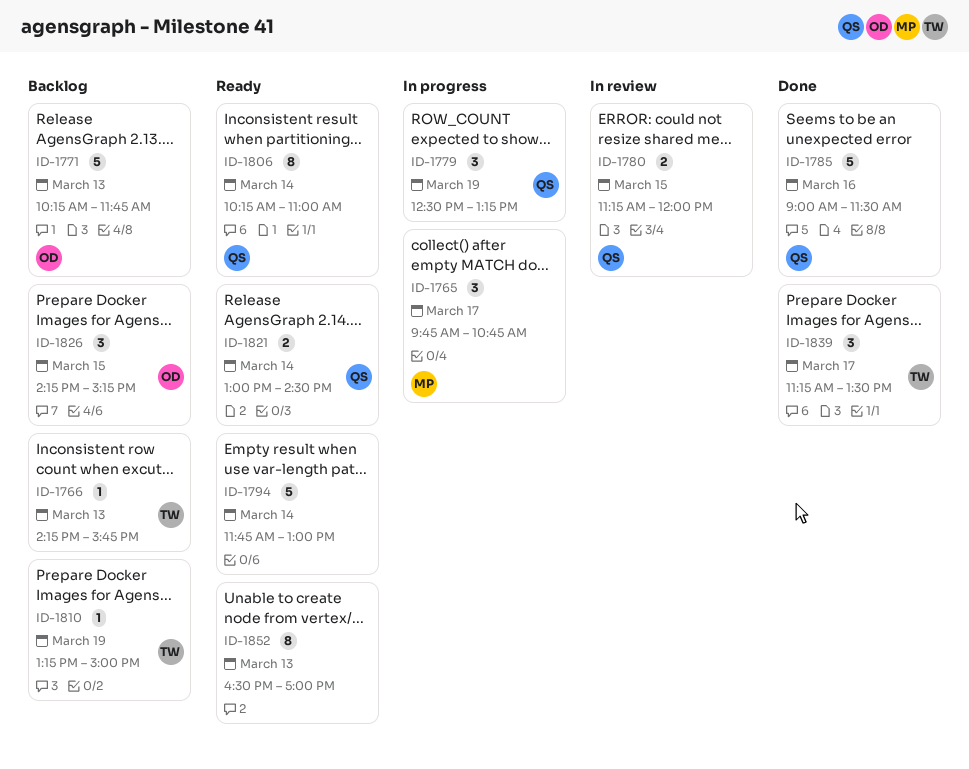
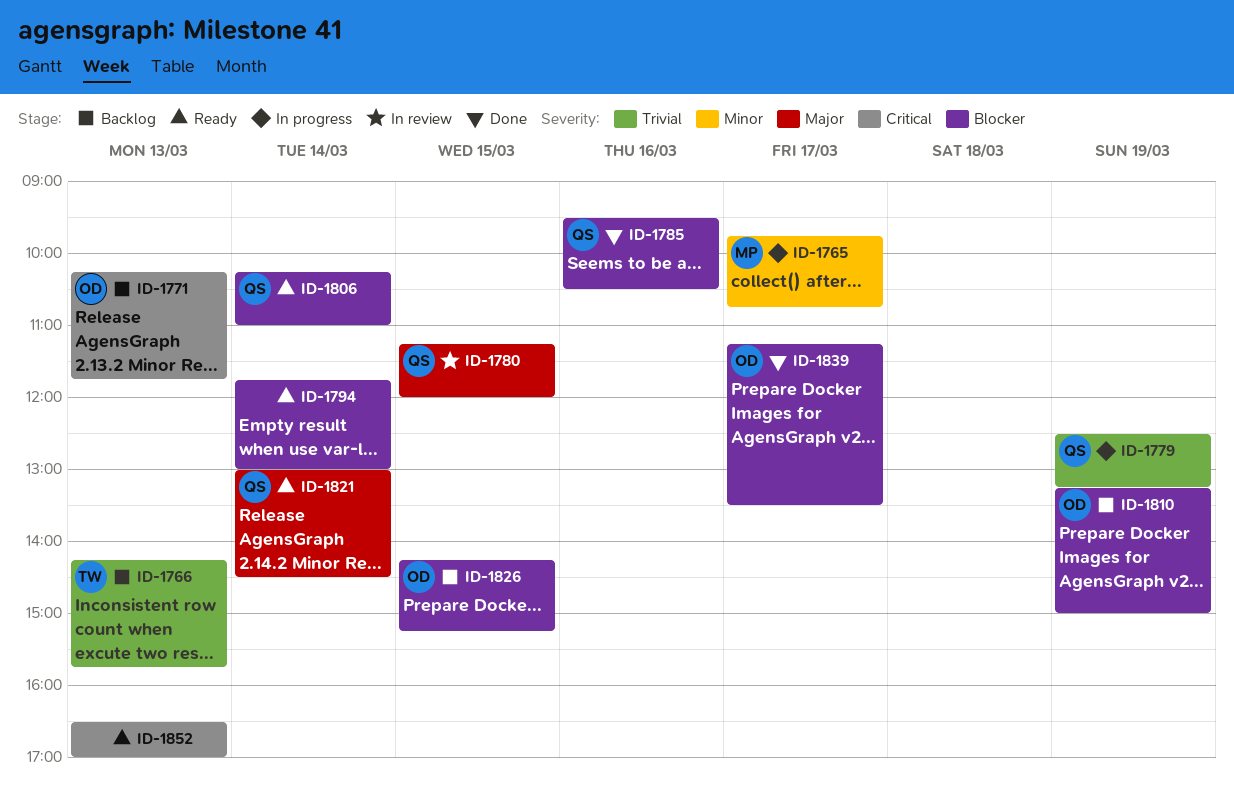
ID-1785, begins: 09:00 -> 09:30
ID-1785, ends: 11:30 -> 10:30
ID-1810, owner: TW -> OD
ID-1839, owner: TW -> OD

